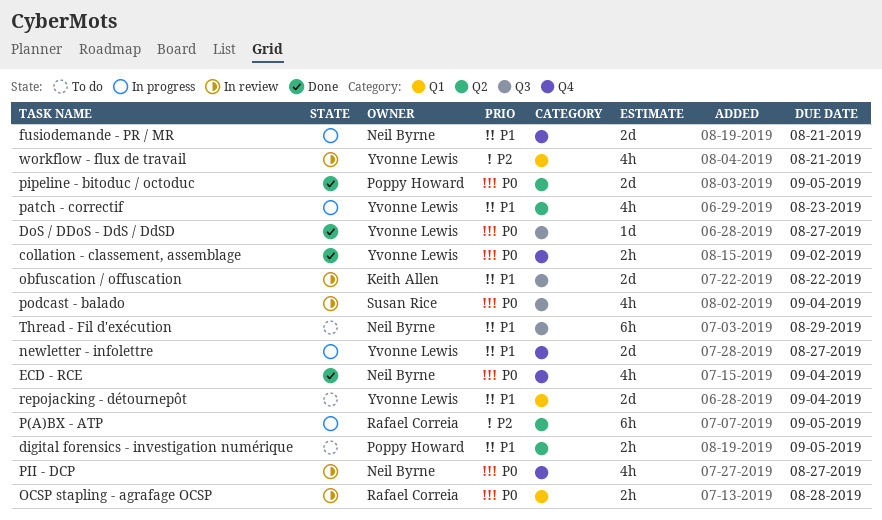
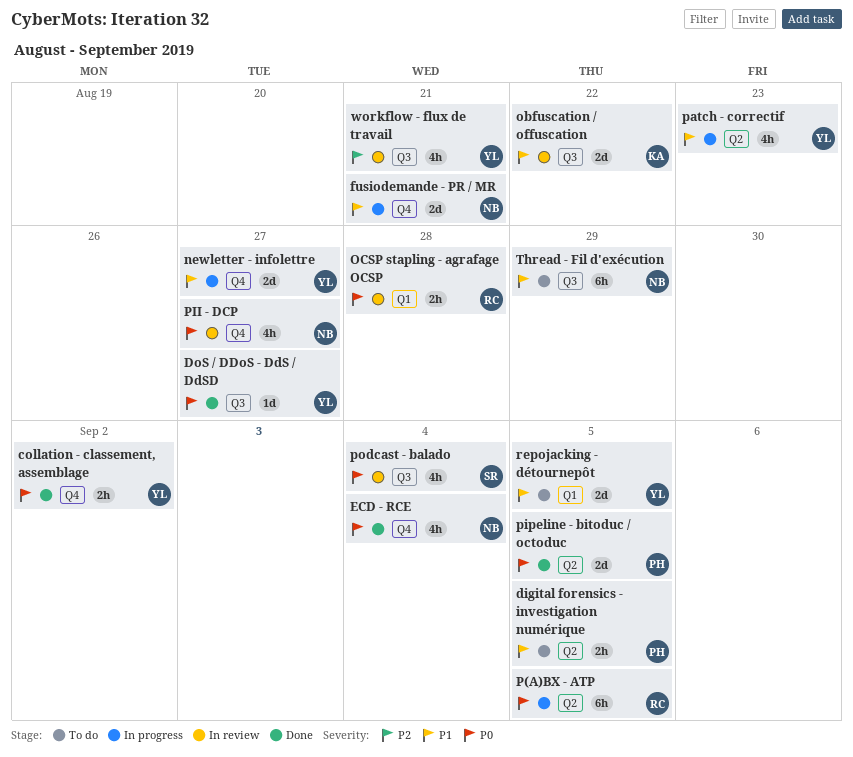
P(A)BX - ATP, priority: P2 -> P0
repojacking - détournepôt, due: Sep 4 -> Sep 5
workflow - flux de travail, label: Q1 -> Q3

